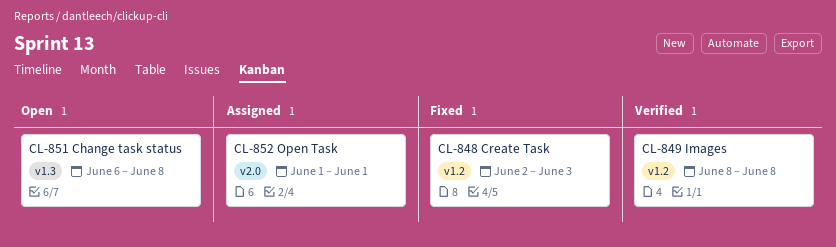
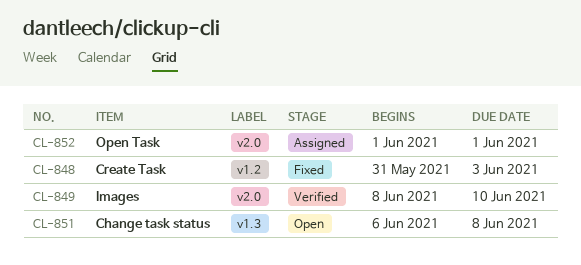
CL-848, start: Jun 2 -> May 31
CL-849, label: v1.2 -> v2.0
CL-849, due: Jun 8 -> Jun 10

